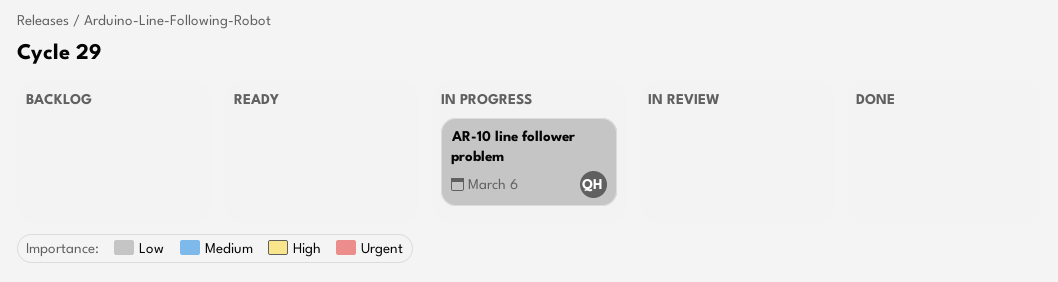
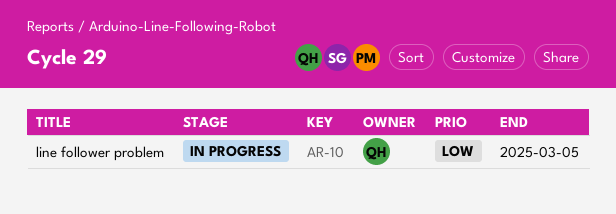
AR-10, due: Mar 6 -> Mar 5

